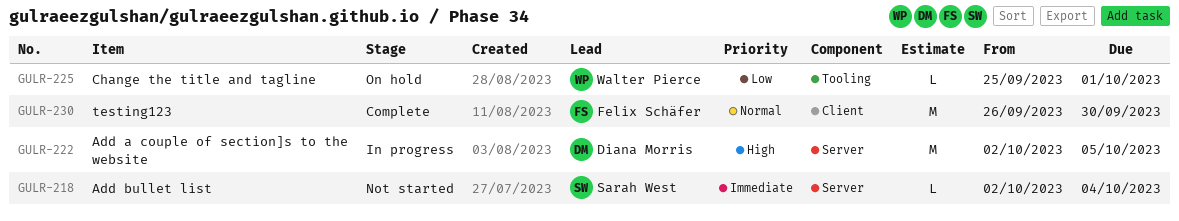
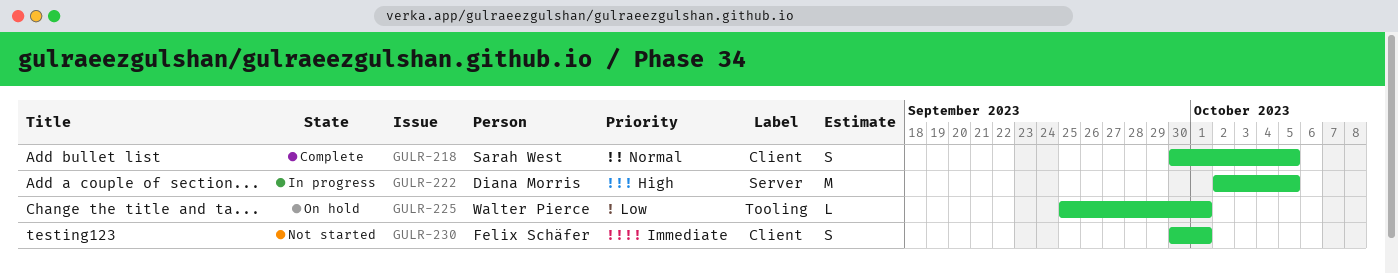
GULR-218, status: Not started -> Complete
GULR-218, priority: Immediate -> Normal
GULR-218, label: Server -> Client
GULR-218, estimate: L -> S
GULR-218, start: Oct 2 -> Sep 30
GULR-218, due: Oct 4 -> Oct 5
GULR-230, status: Complete -> Not started
GULR-230, priority: Normal -> Immediate
GULR-230, estimate: M -> S
GULR-230, start: Sep 26 -> Sep 30
GULR-230, due: Sep 30 -> Oct 1

